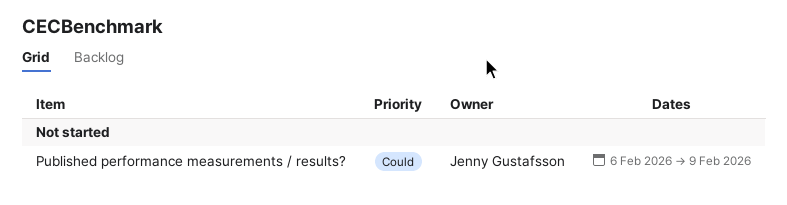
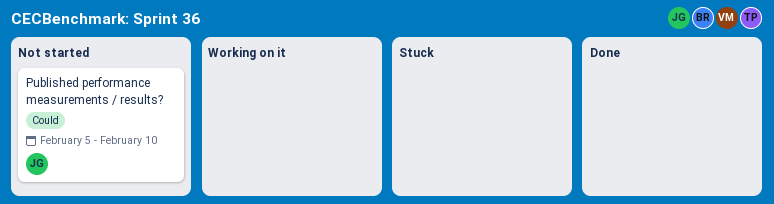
Published performance measurements / results?, start: Feb 6 -> Feb 5
Published performance measurements / results?, due: Feb 9 -> Feb 10

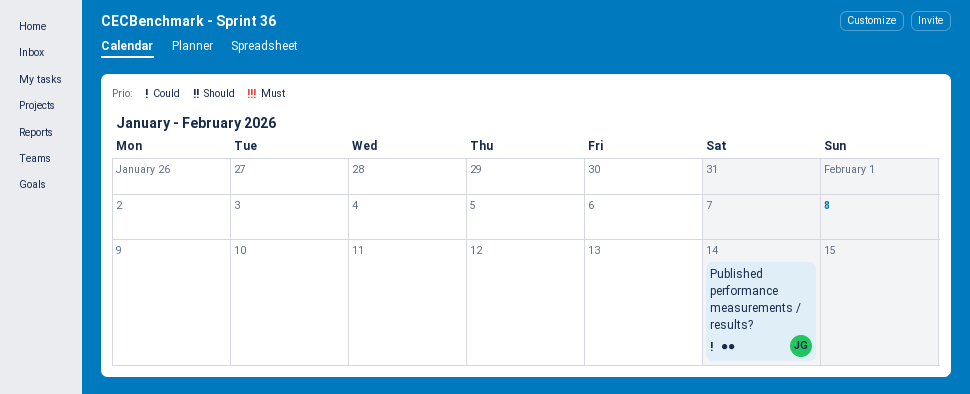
Published performance measurements / results?, due: Feb 10 -> Feb 14

